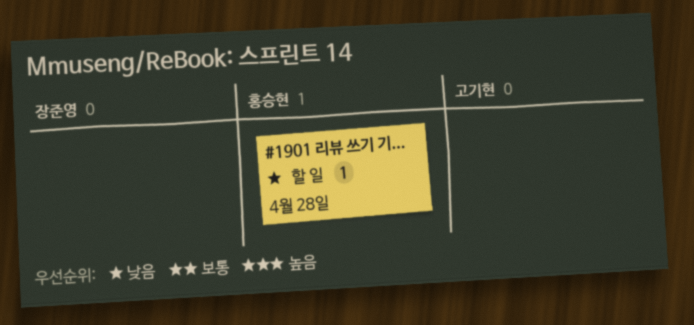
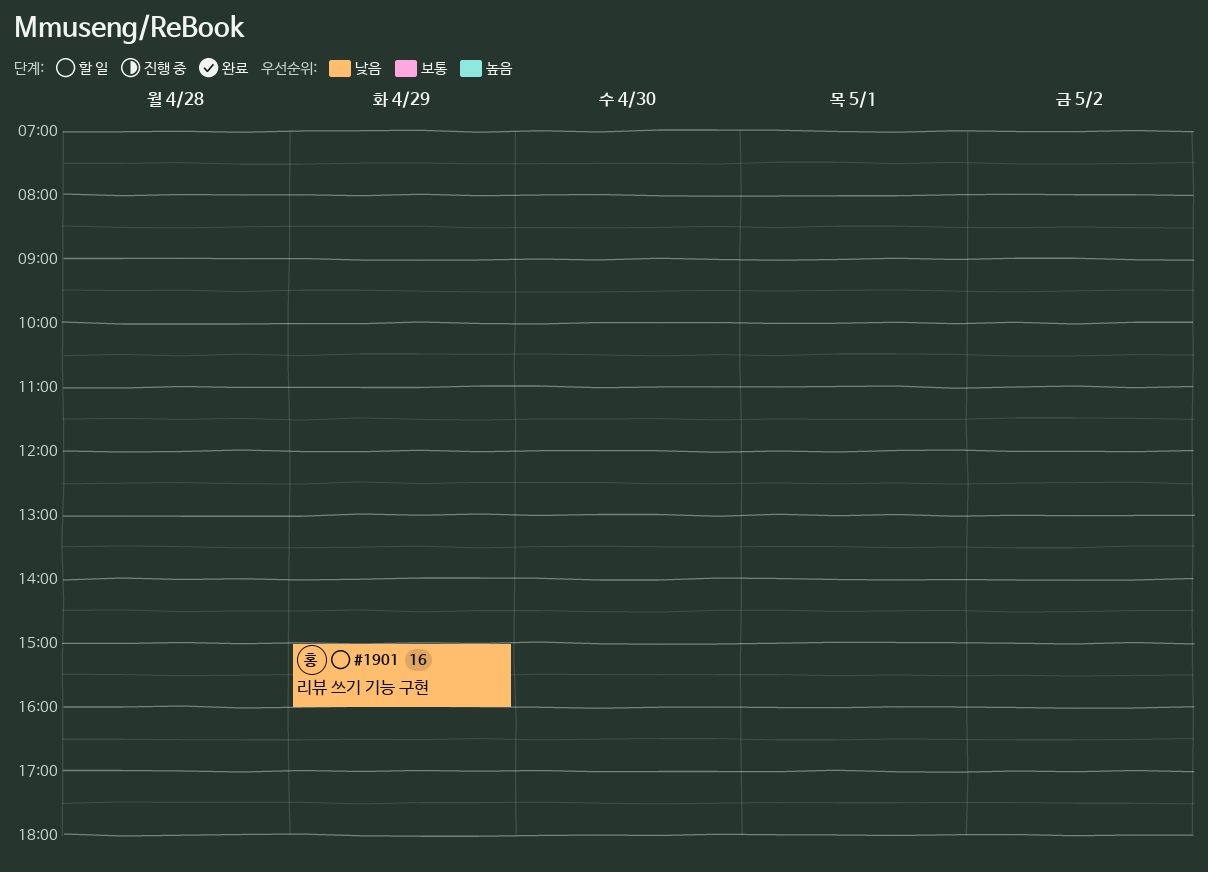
#1901, estimate: 1 -> 16
#1901, day: Apr 28 -> Apr 29

